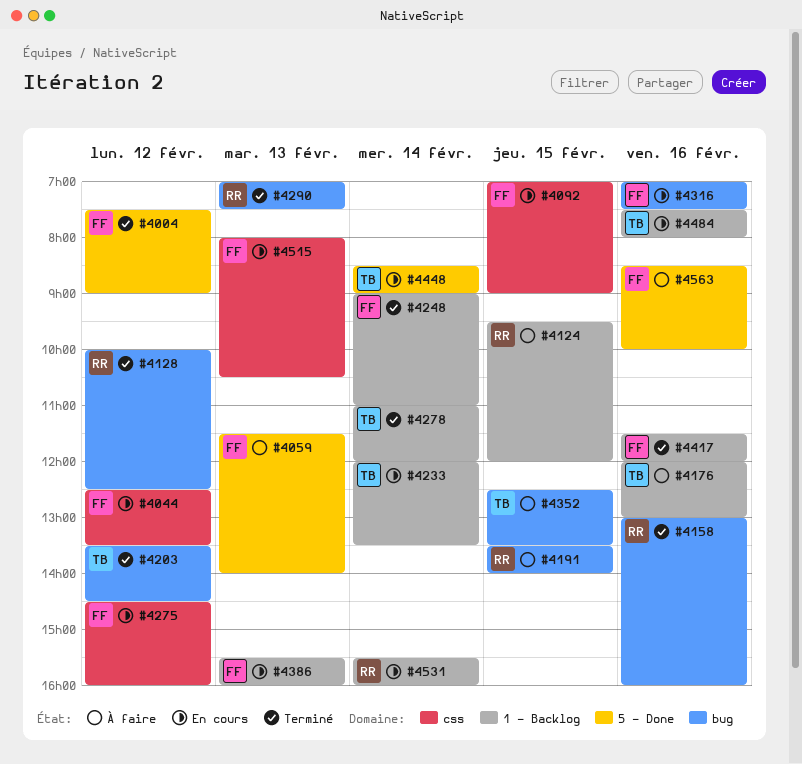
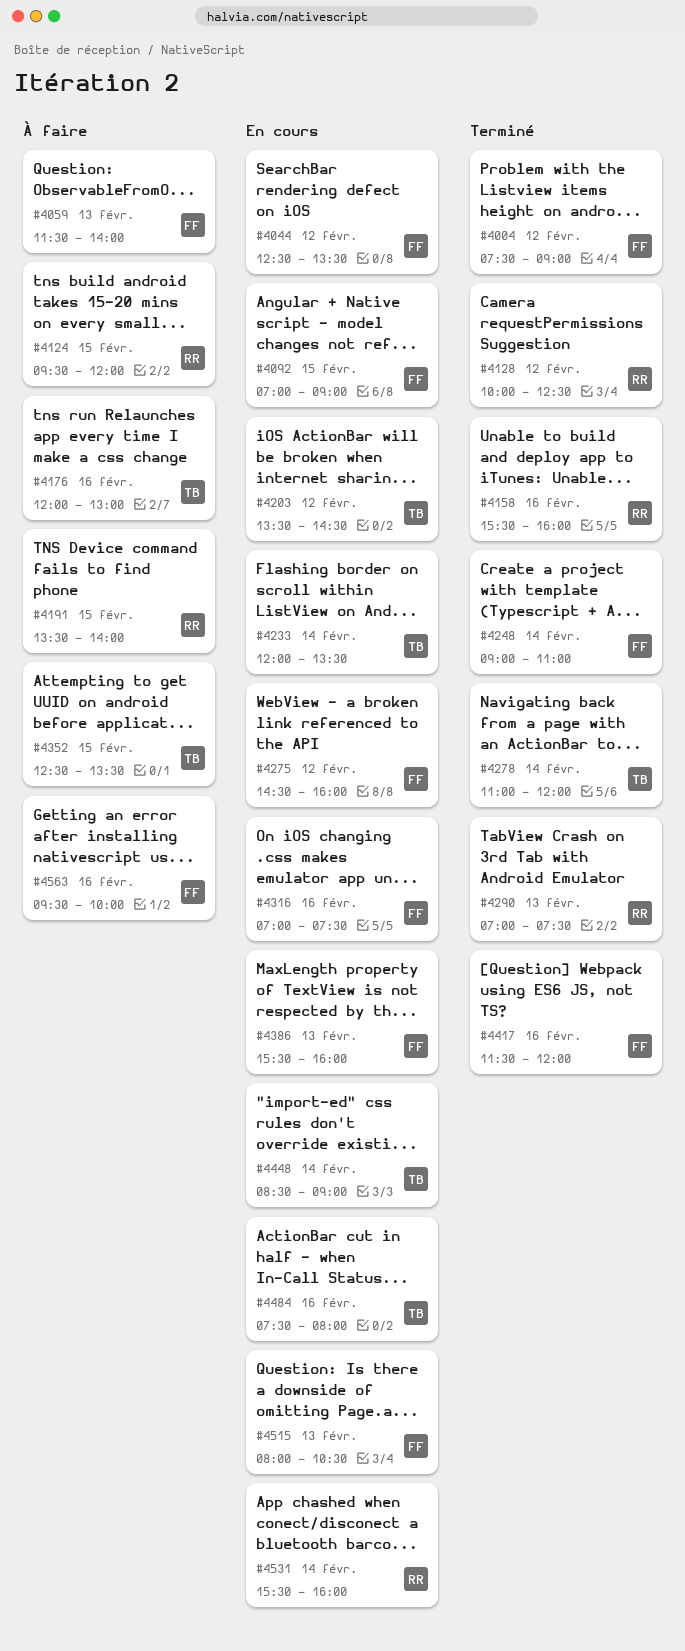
#4158, begins: 13:00 -> 15:30
#4203, status: Terminé -> En cours
#4563, begins: 08:30 -> 09:30

